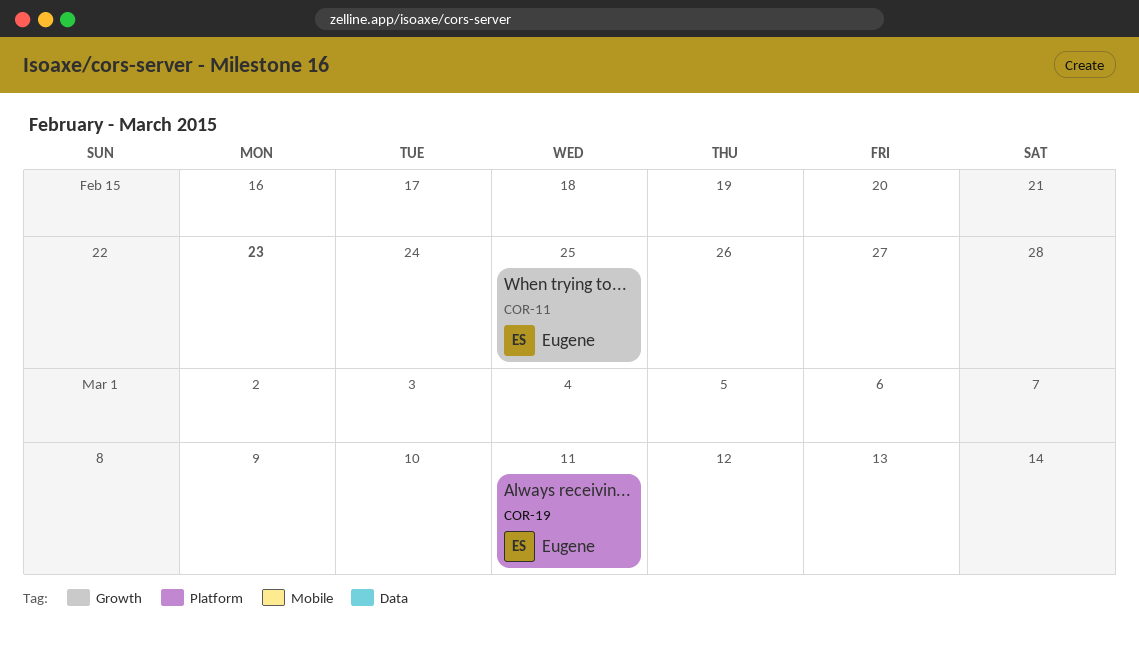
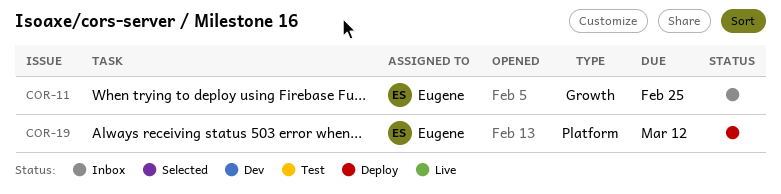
COR-19, due: Mar 11 -> Mar 12

